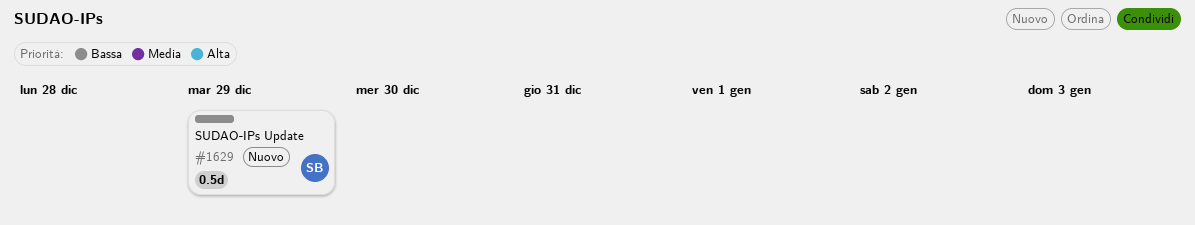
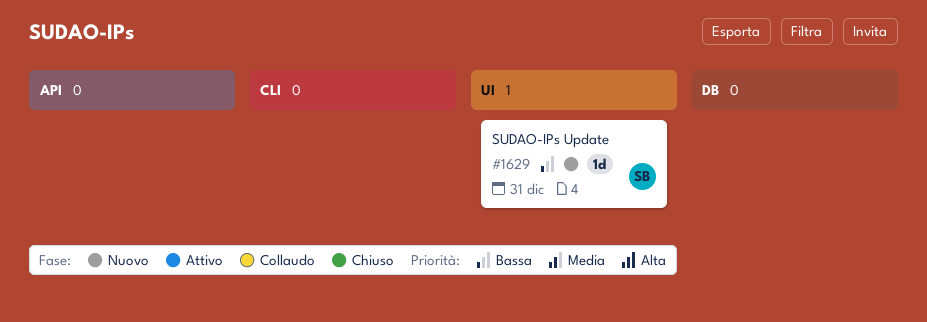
#1629, estimate: 0.5d -> 1d
#1629, due: Dec 29 -> Dec 31

